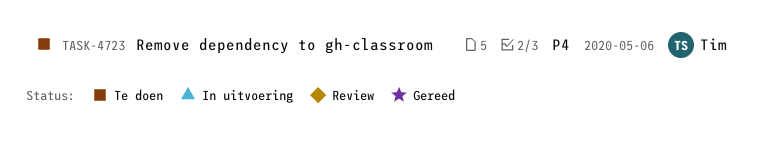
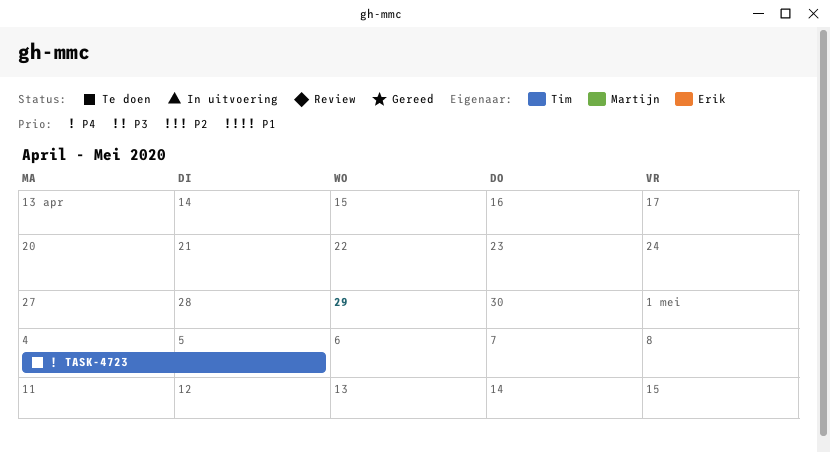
TASK-4723, due: May 6 -> May 5

